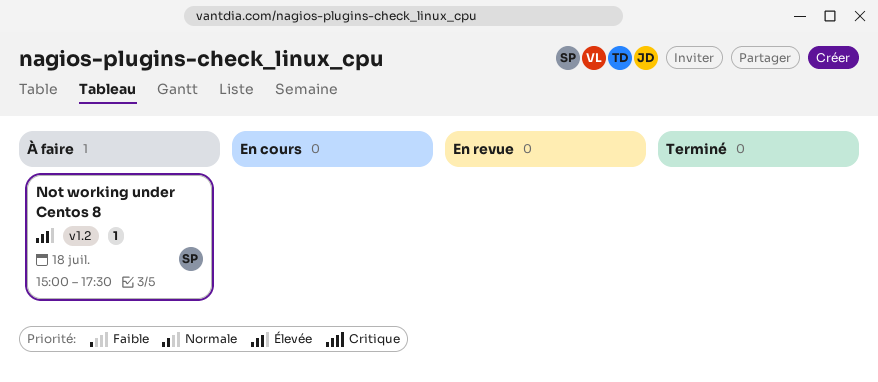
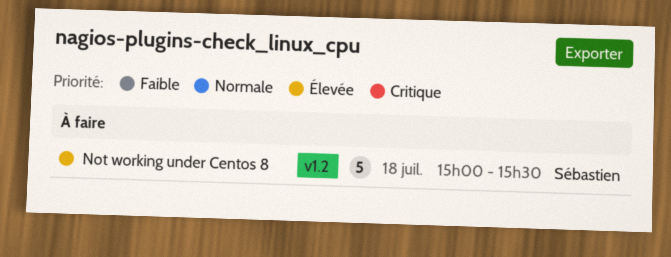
Not working under Centos 8, estimate: 1 -> 5
Not working under Centos 8, ends: 17:30 -> 15:30

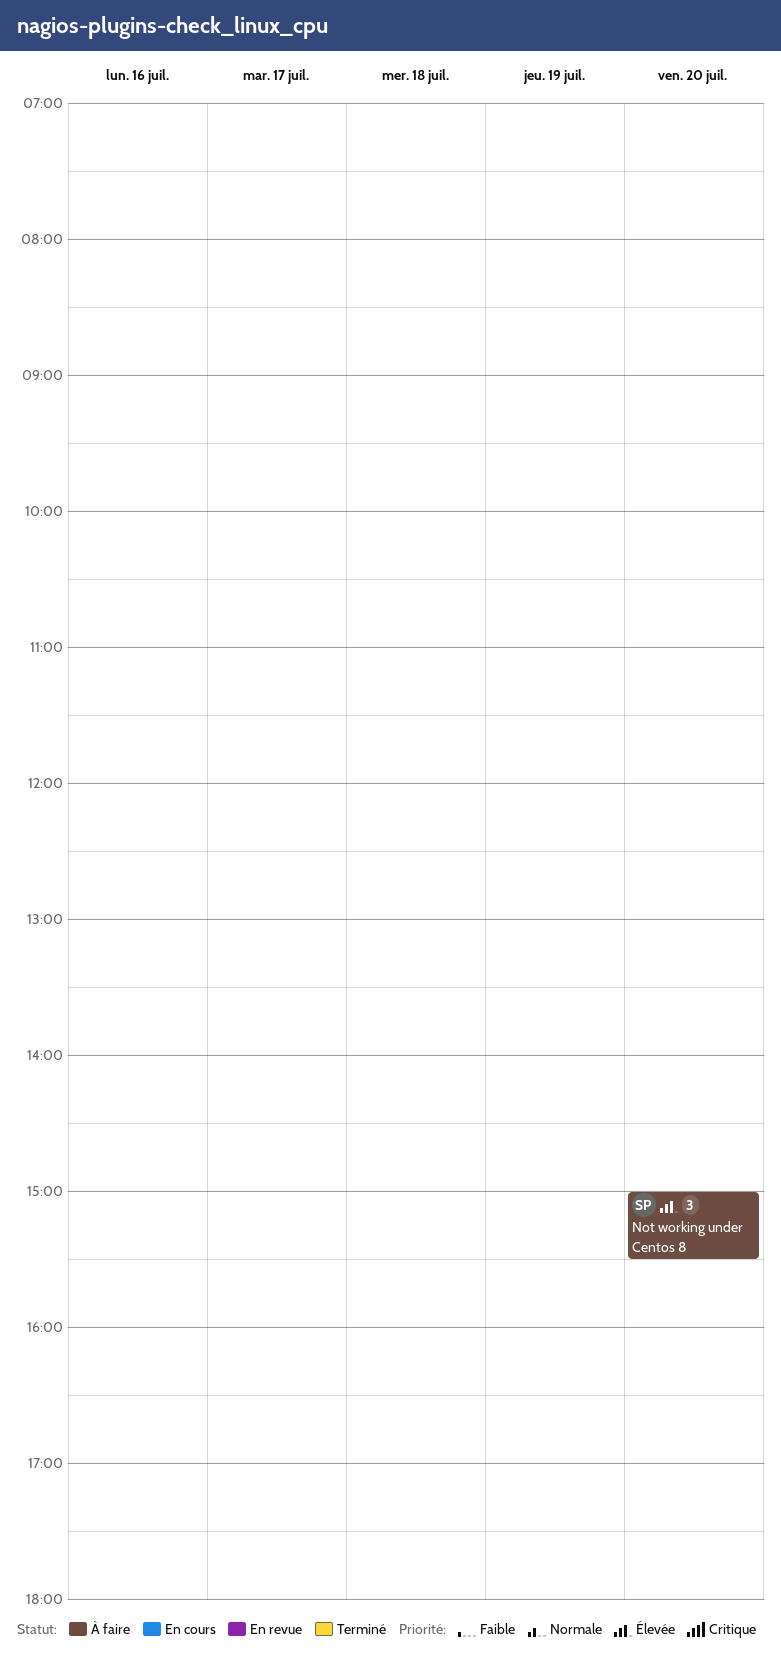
Not working under Centos 8, estimate: 5 -> 3
Not working under Centos 8, day: Jul 18 -> Jul 20

